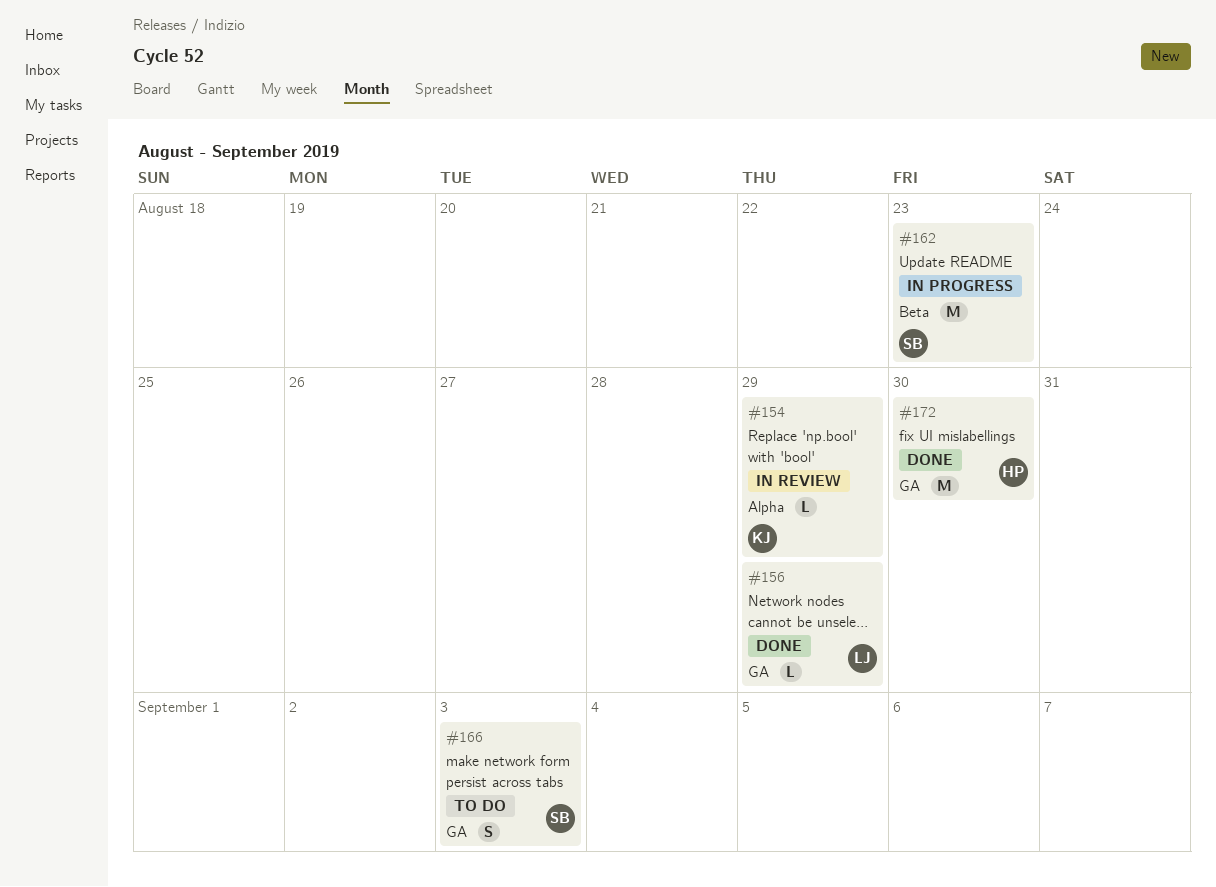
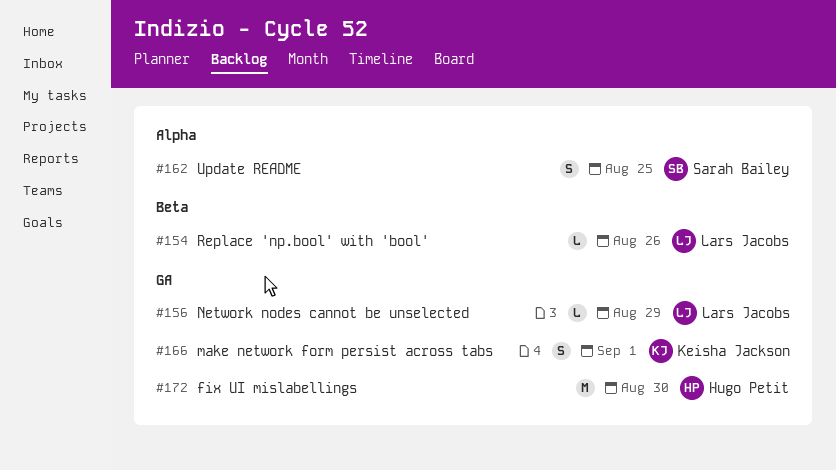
#154, owner: Keisha Jackson -> Lars Jacobs
#154, label: Alpha -> Beta
#154, due: Aug 29 -> Aug 26
#162, label: Beta -> Alpha
#162, estimate: M -> S
#162, due: Aug 23 -> Aug 25
#166, owner: Sarah Bailey -> Keisha Jackson
#166, due: Sep 3 -> Sep 1

